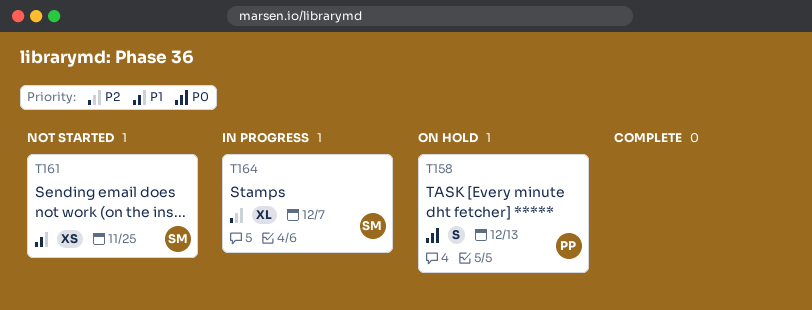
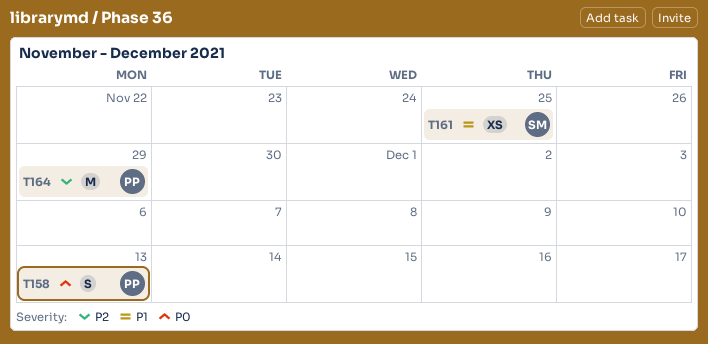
T164, owner: SM -> PP
T164, estimate: XL -> M
T164, due: Dec 7 -> Nov 29

